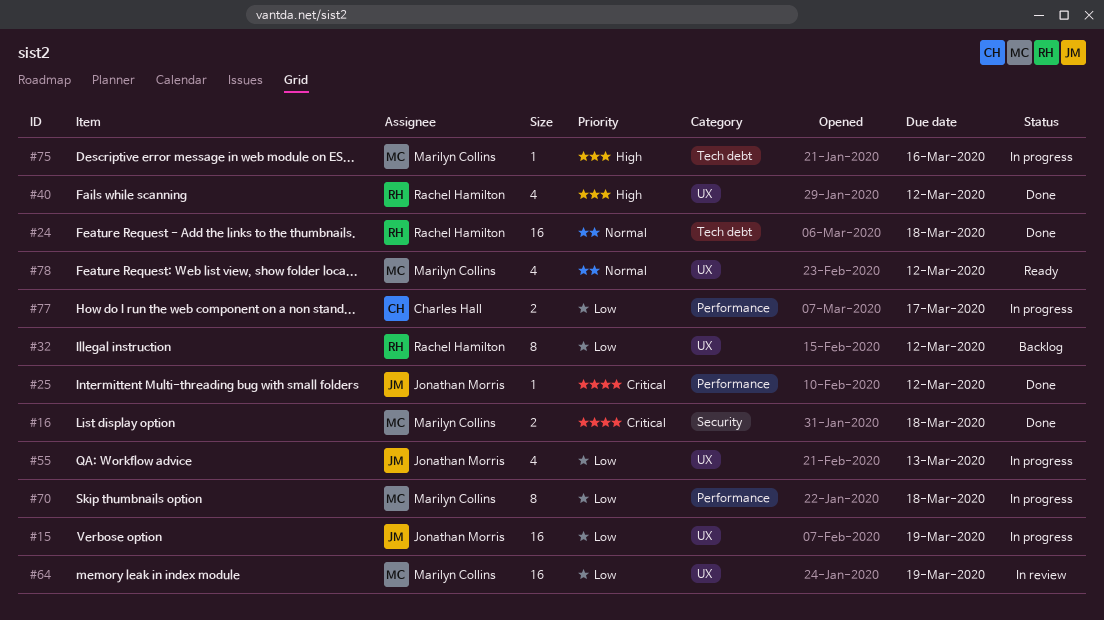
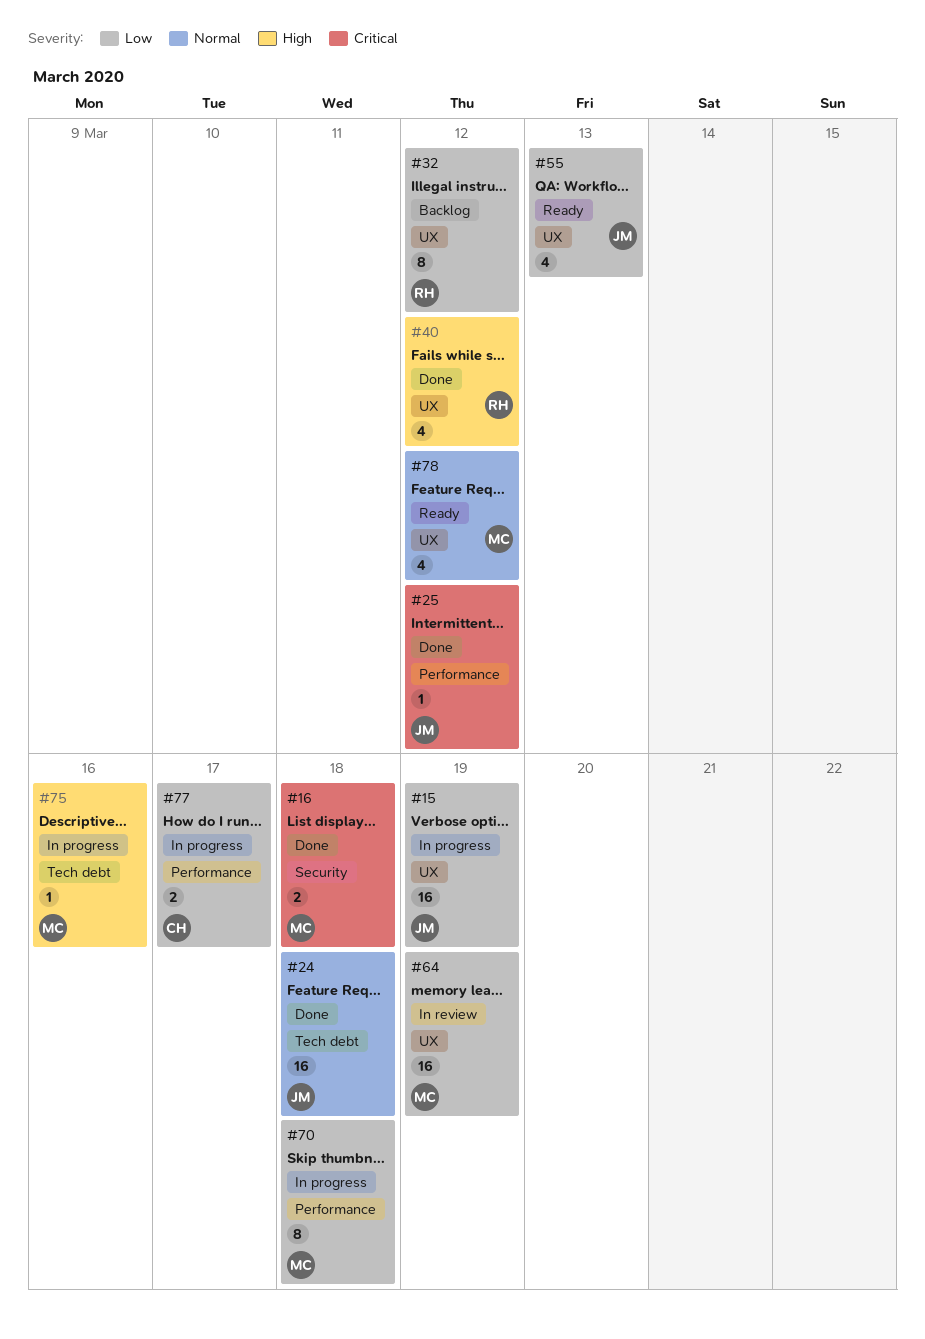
#24, owner: Rachel Hamilton -> Jonathan Morris
#55, status: In progress -> Ready

